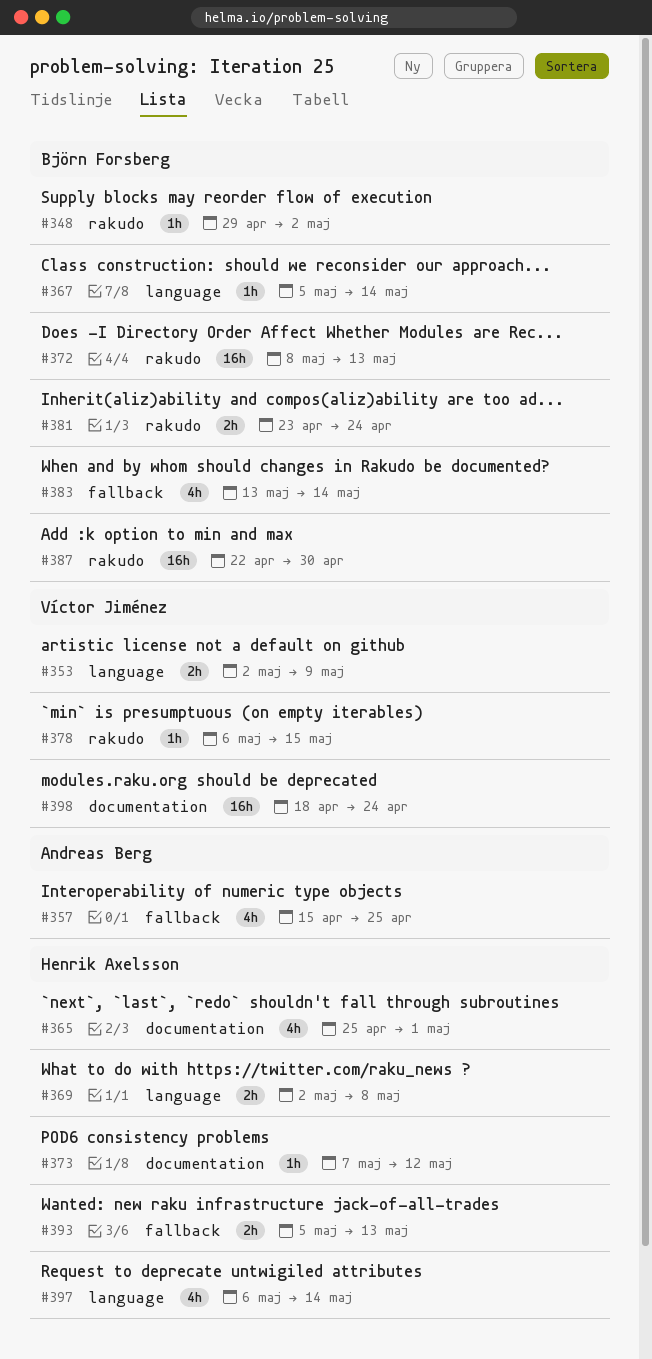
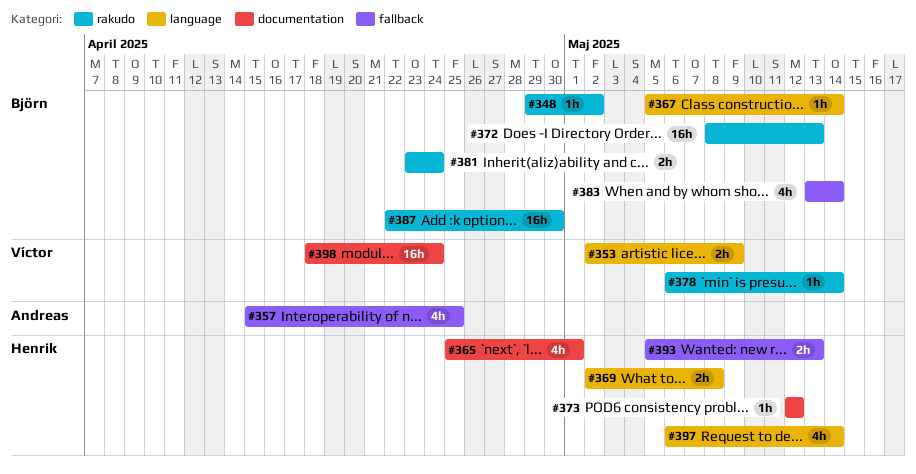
#373, start: May 7 -> May 12
#378, due: May 15 -> May 14

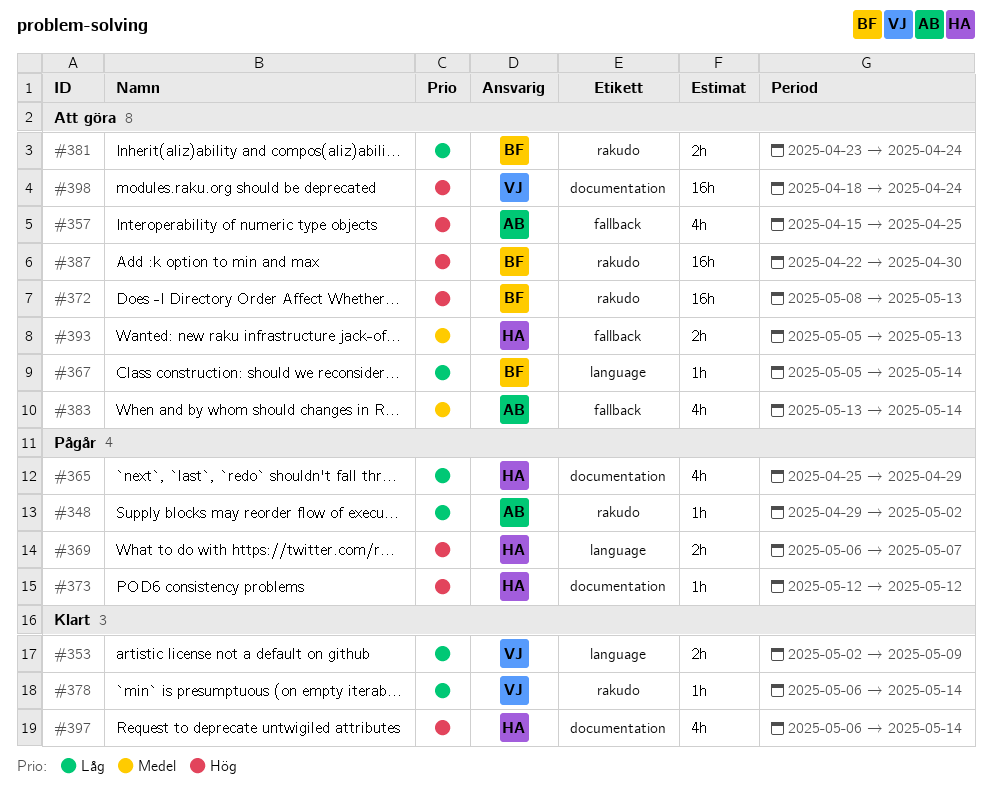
#348, owner: Björn -> Andreas
#365, due: May 1 -> Apr 29
#369, start: May 2 -> May 6
#369, due: May 8 -> May 7
#383, owner: Björn -> Andreas
#397, label: language -> documentation

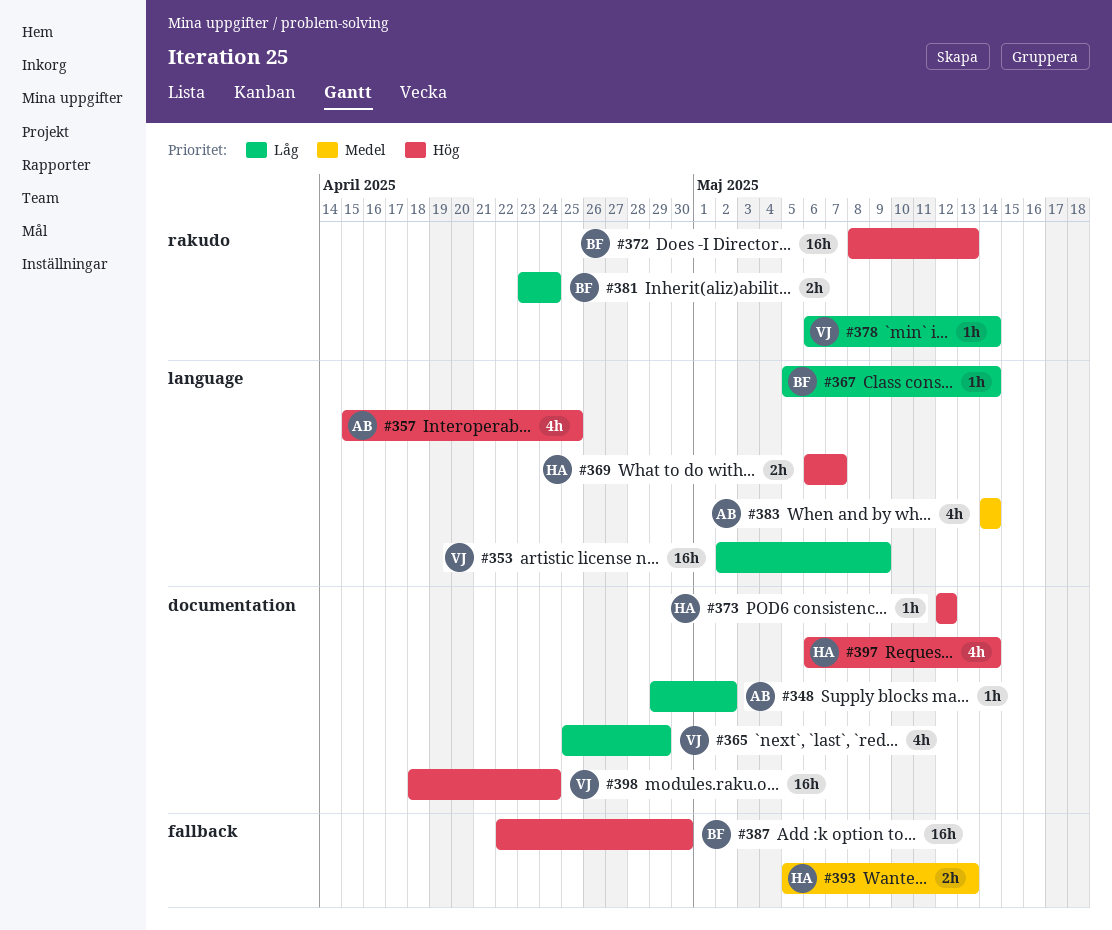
#348, label: rakudo -> documentation
#353, estimate: 2h -> 16h
#357, label: fallback -> language
#365, owner: HA -> VJ
#383, label: fallback -> language
#383, start: May 13 -> May 14
#387, label: rakudo -> fallback

